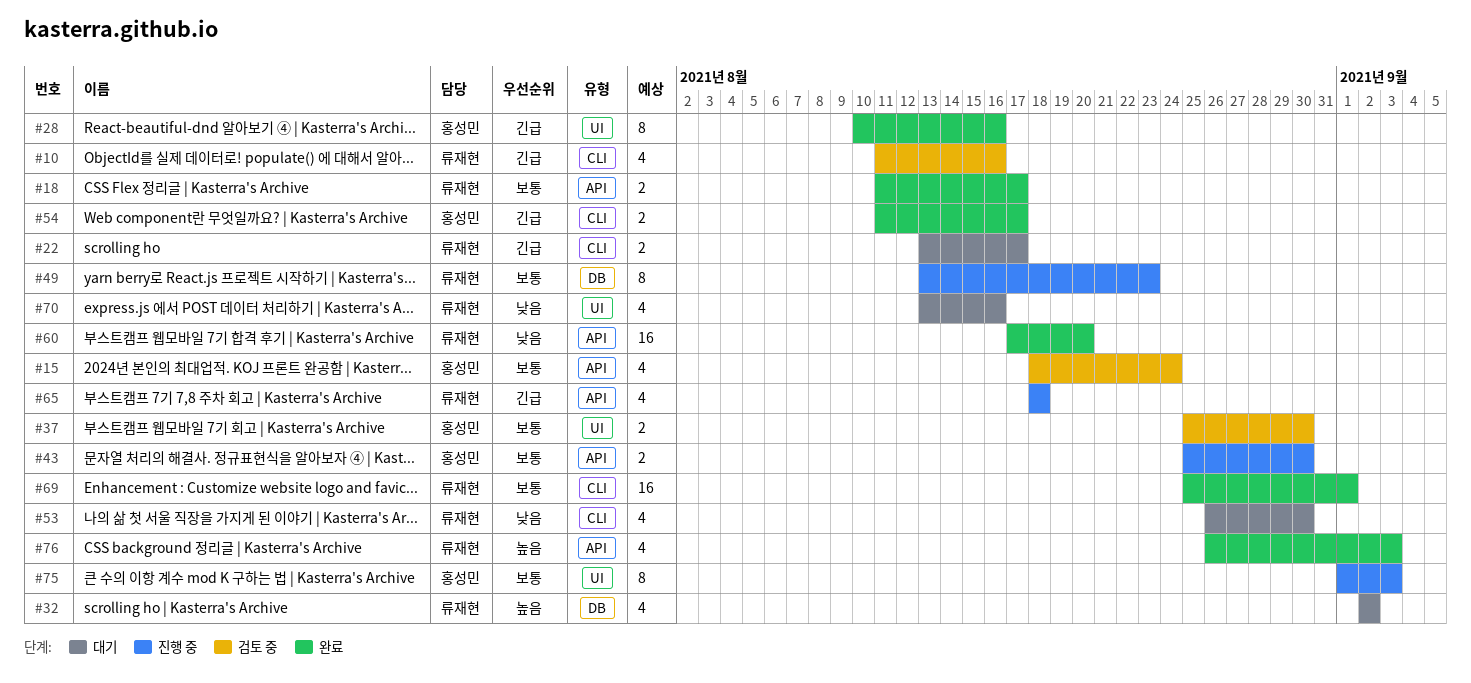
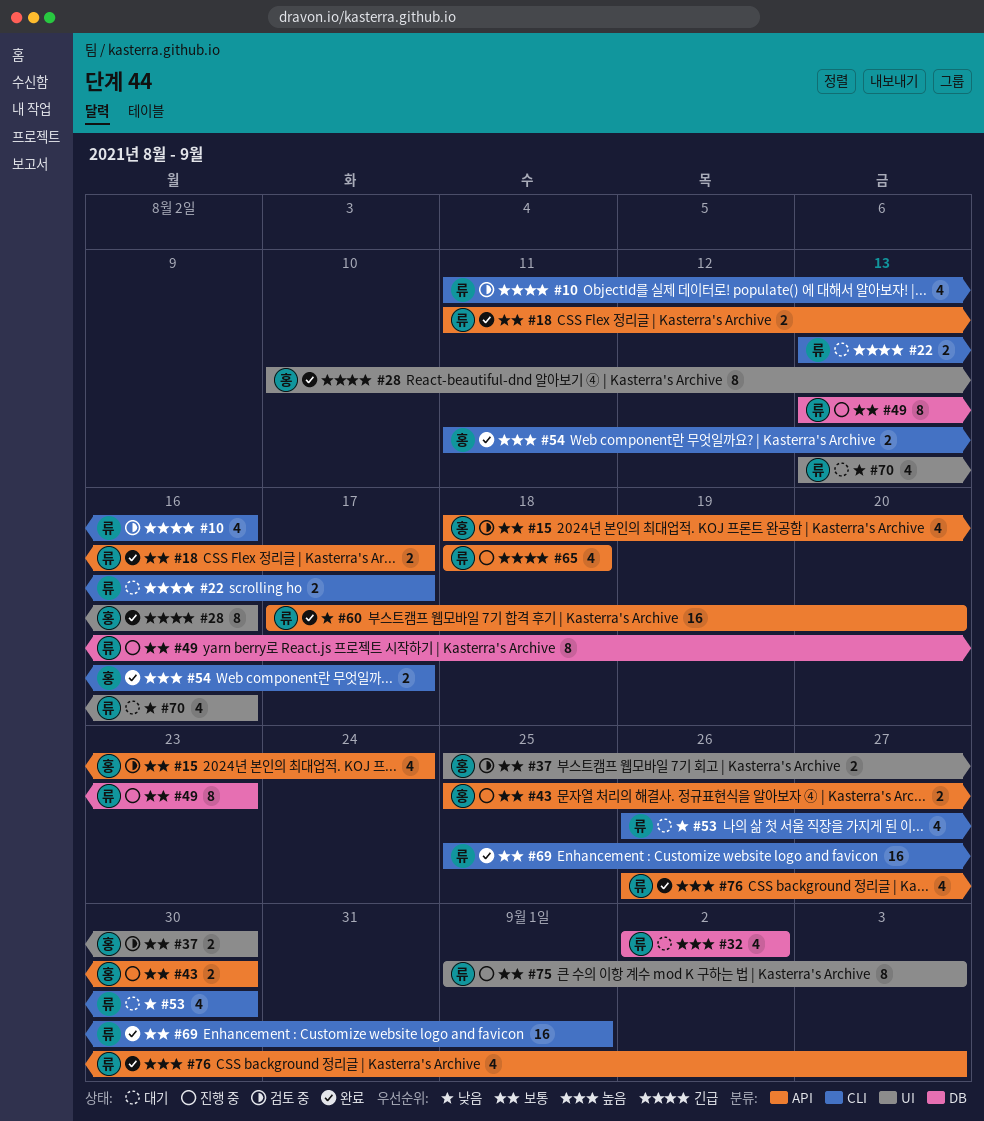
#54, priority: 긴급 -> 높음
#75, owner: 홍성민 -> 류재현

